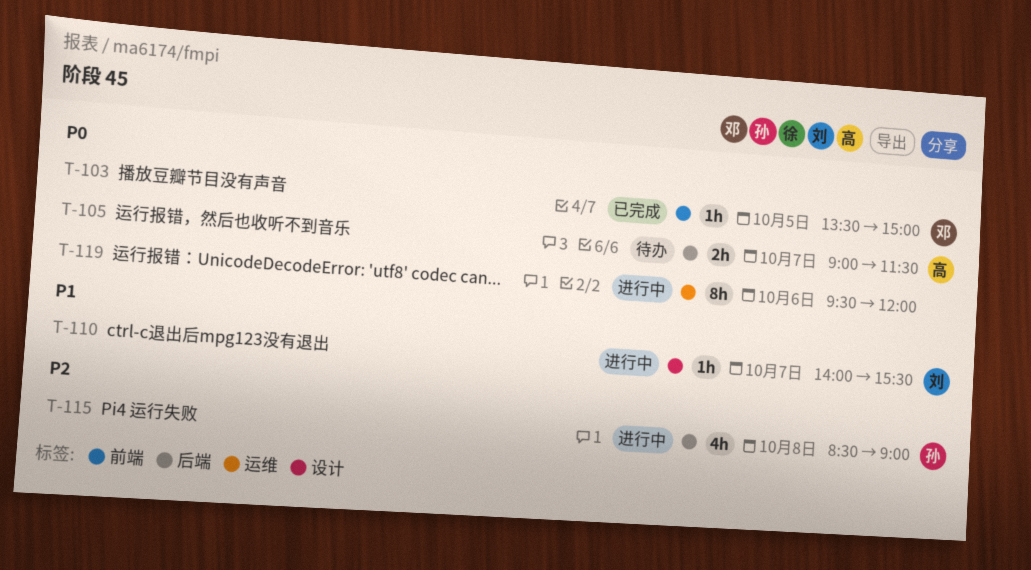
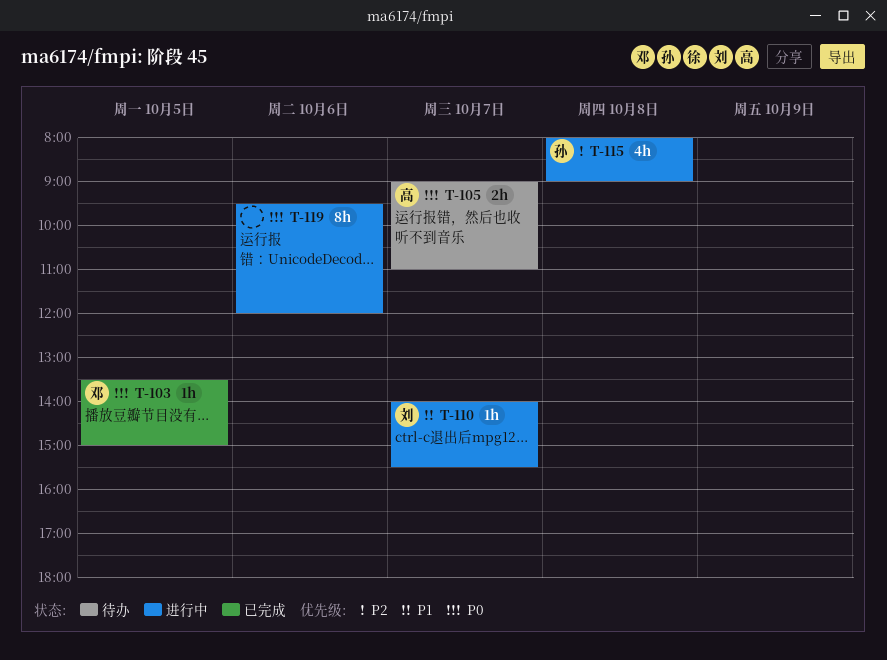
T-105, ends: 11:30 -> 11:00
T-115, begins: 08:30 -> 08:00

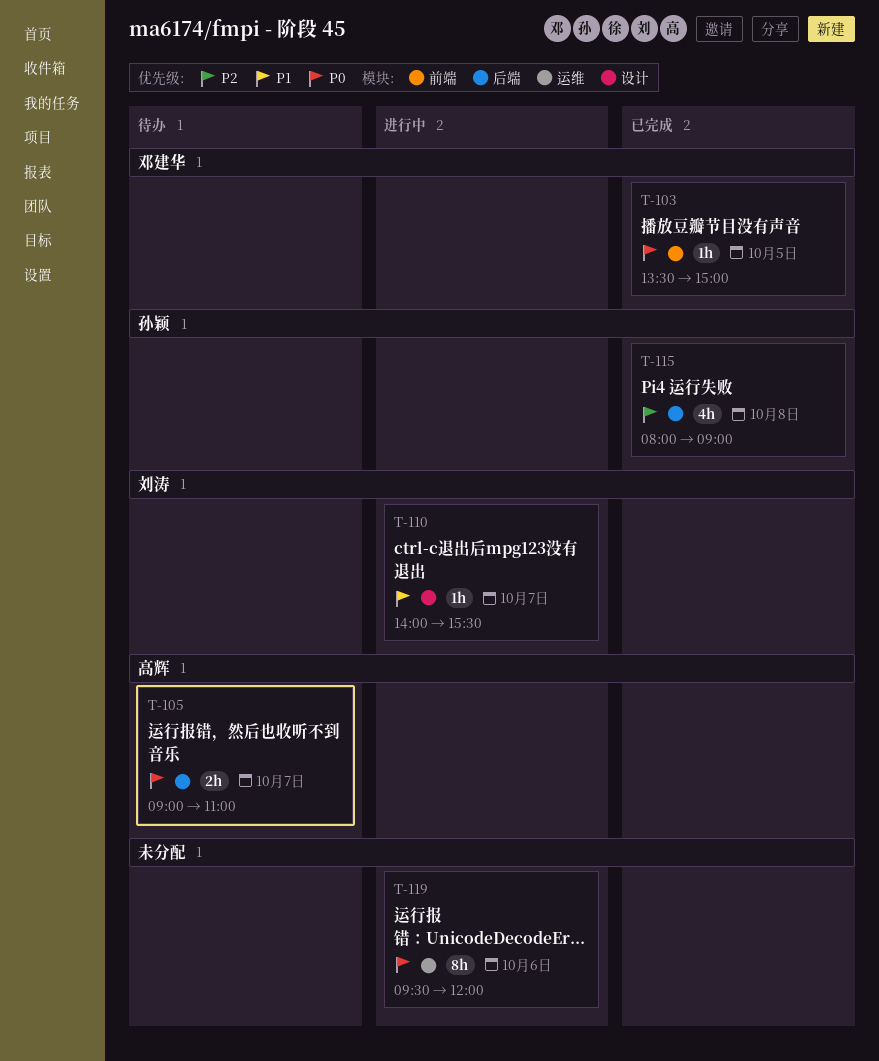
T-115, status: 进行中 -> 已完成

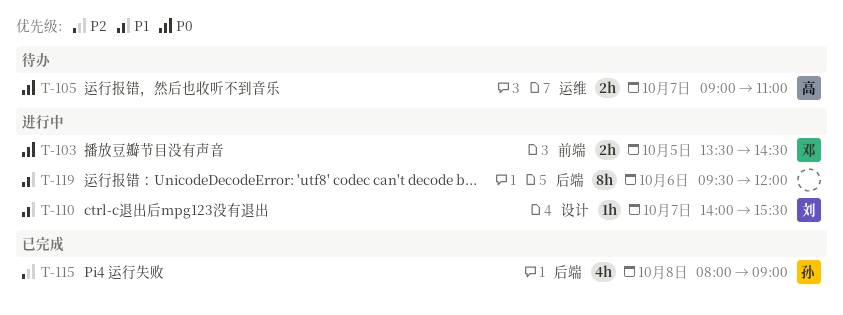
T-103, status: 已完成 -> 进行中
T-103, estimate: 1h -> 2h
T-103, ends: 15:00 -> 14:30
T-105, label: 后端 -> 运维
T-119, priority: P0 -> P1
T-119, label: 运维 -> 后端

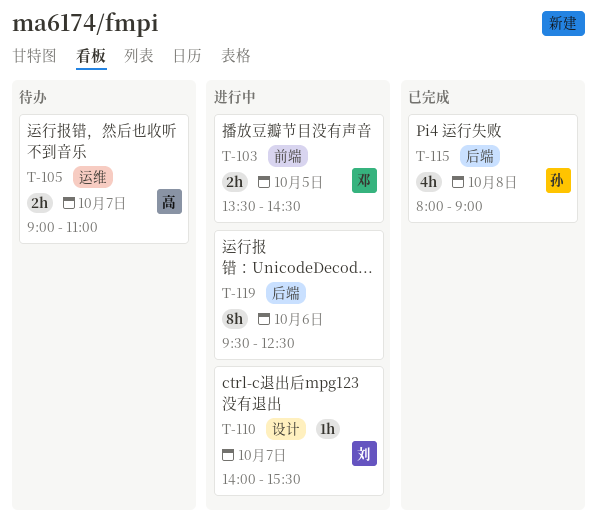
T-119, ends: 12:00 -> 12:30

